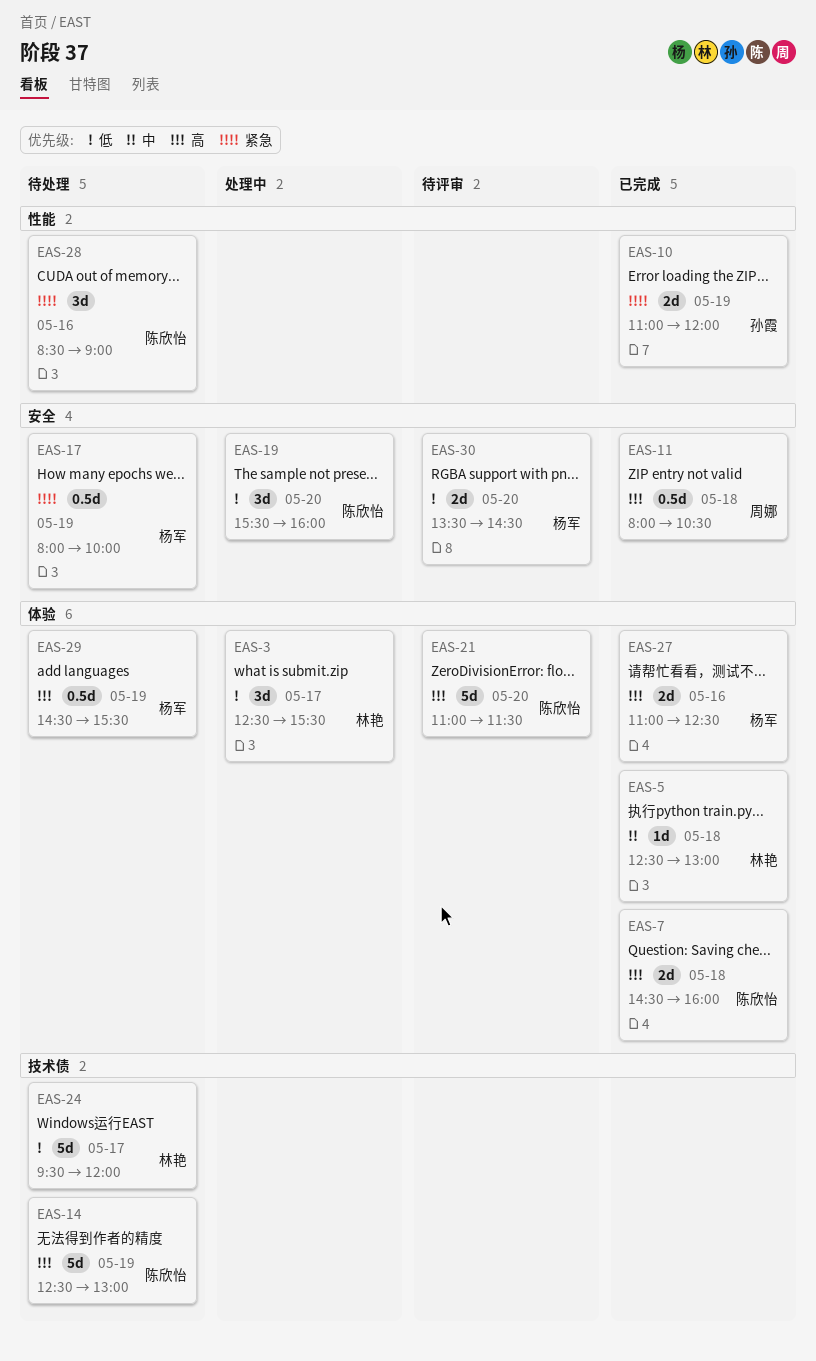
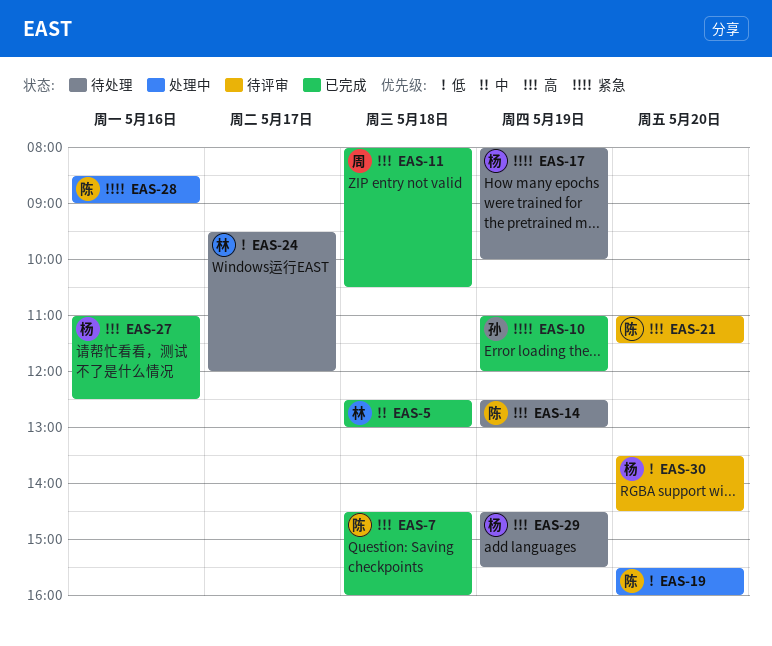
EAS-3: present -> none
EAS-28, status: 待处理 -> 处理中

